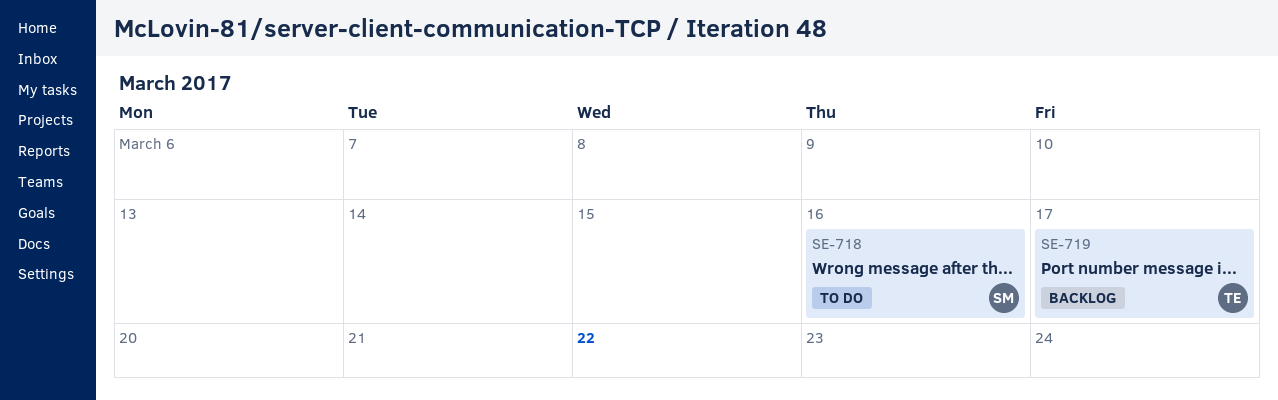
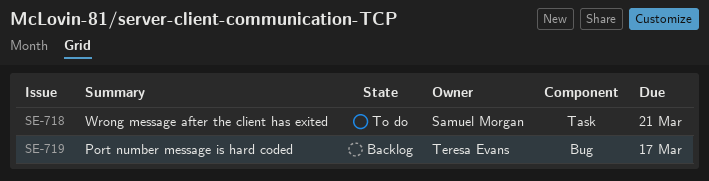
SE-718, due: Mar 16 -> Mar 21

